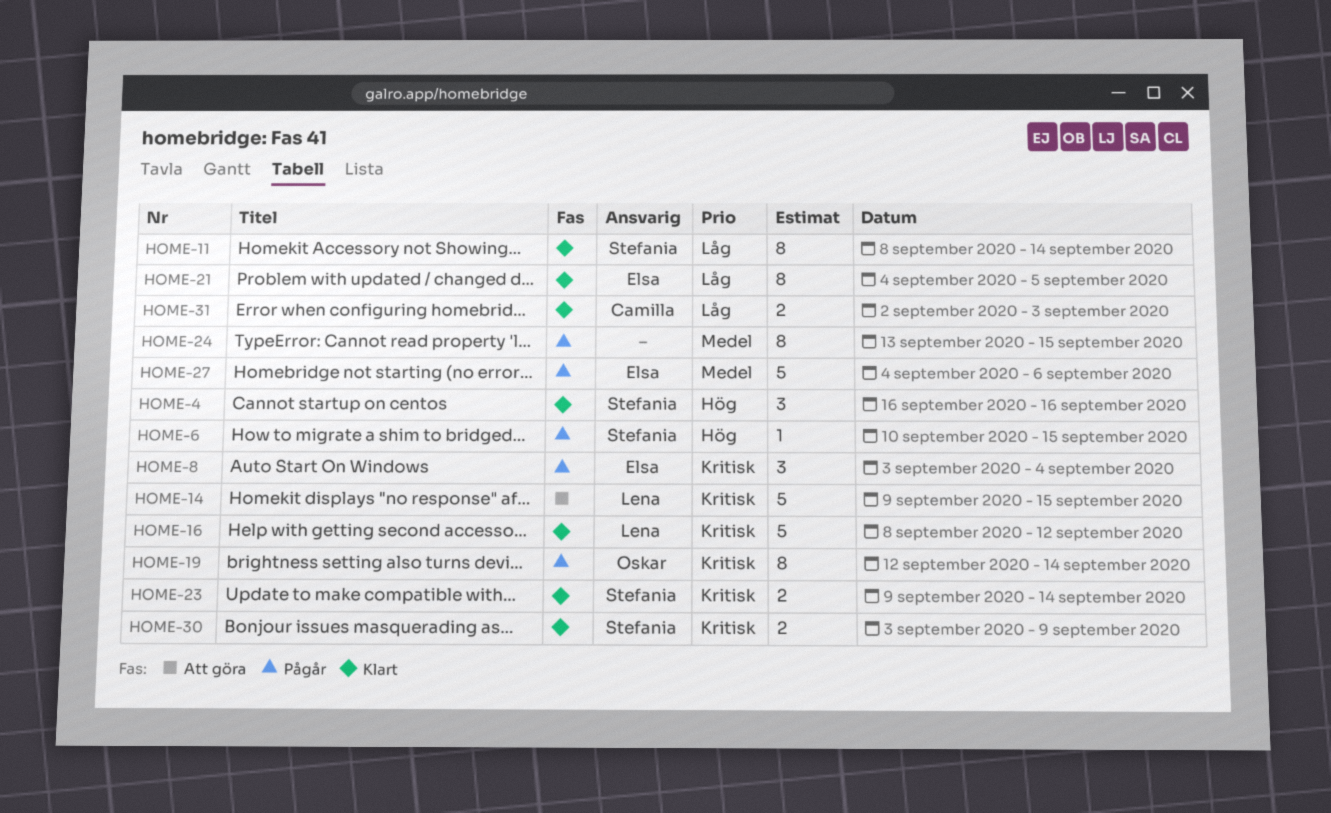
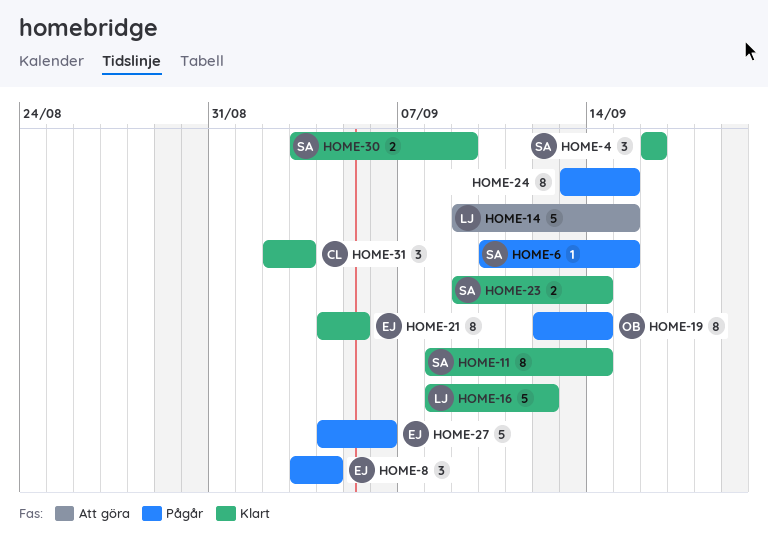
HOME-31, estimate: 2 -> 3

